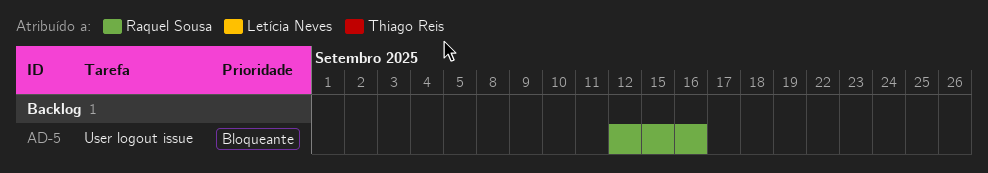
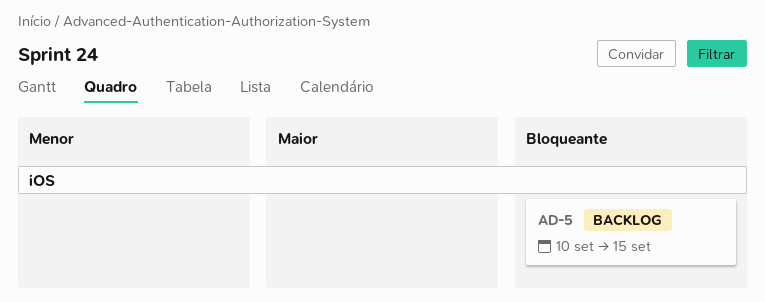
AD-5, start: Sep 12 -> Sep 10
AD-5, due: Sep 16 -> Sep 15

